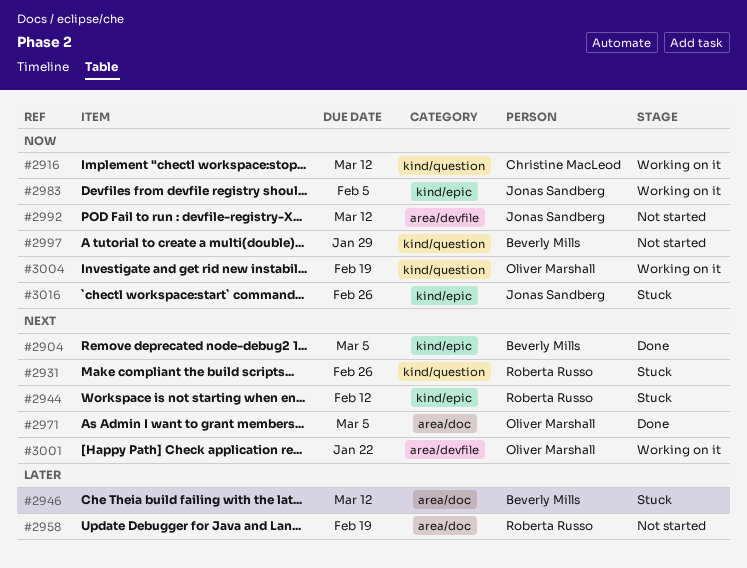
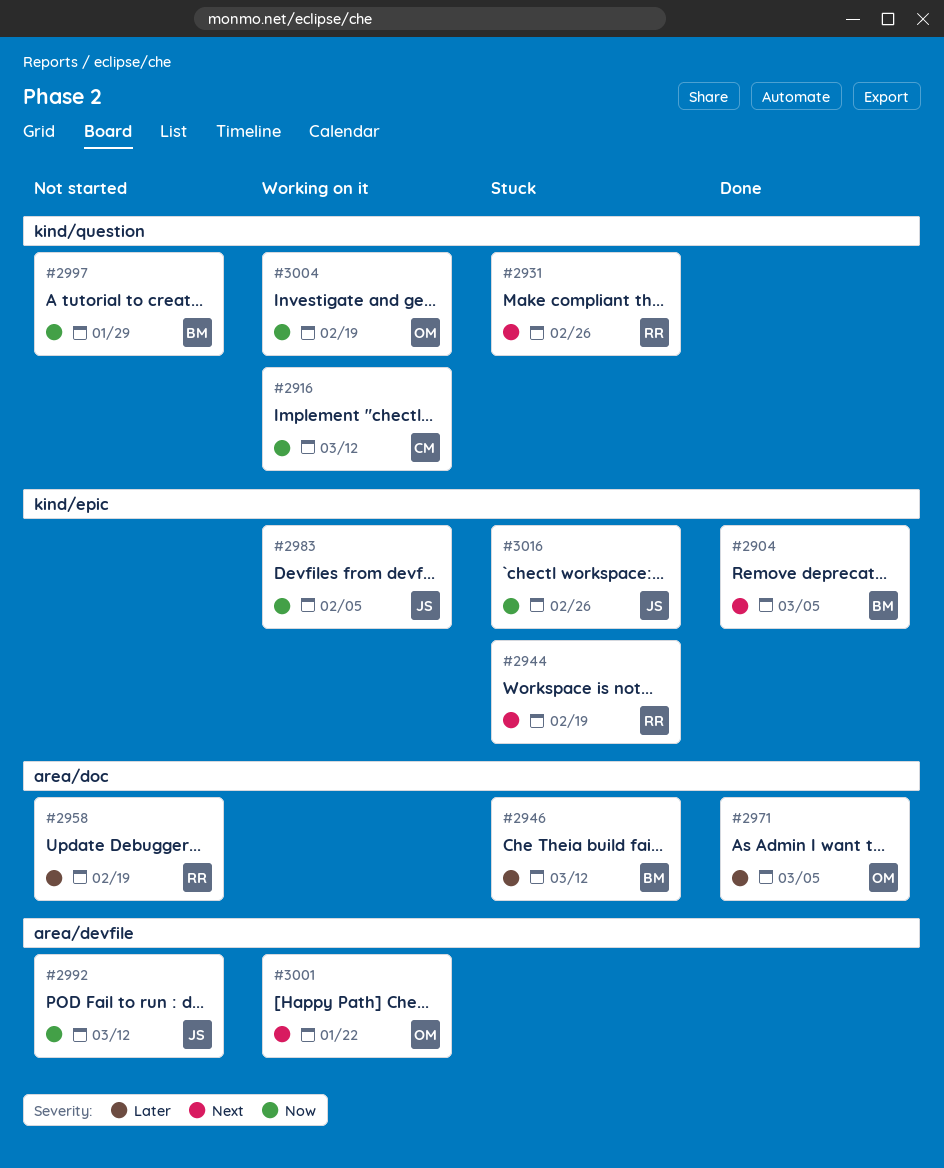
#2944, due: Feb 12 -> Feb 19
#2971, priority: Next -> Later

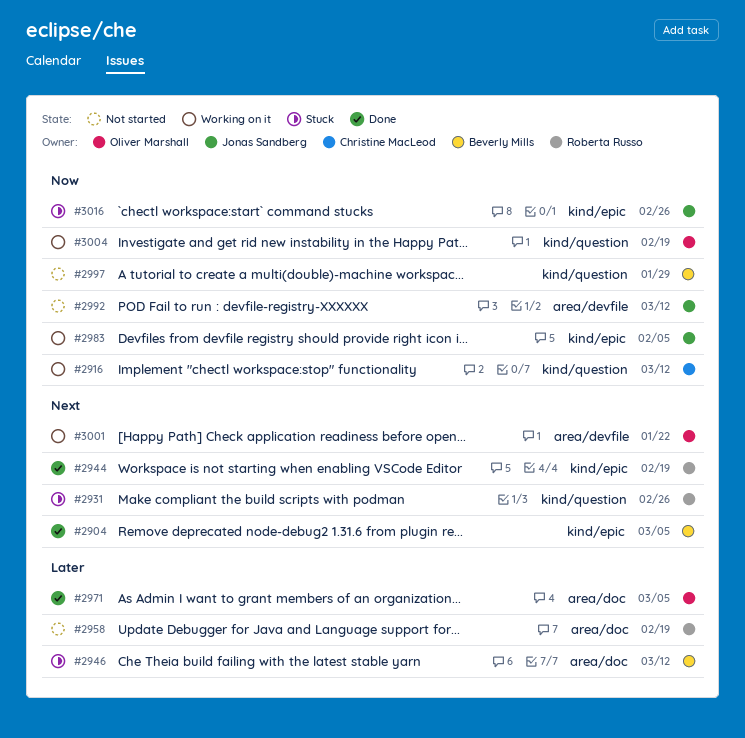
#2944, status: Stuck -> Done

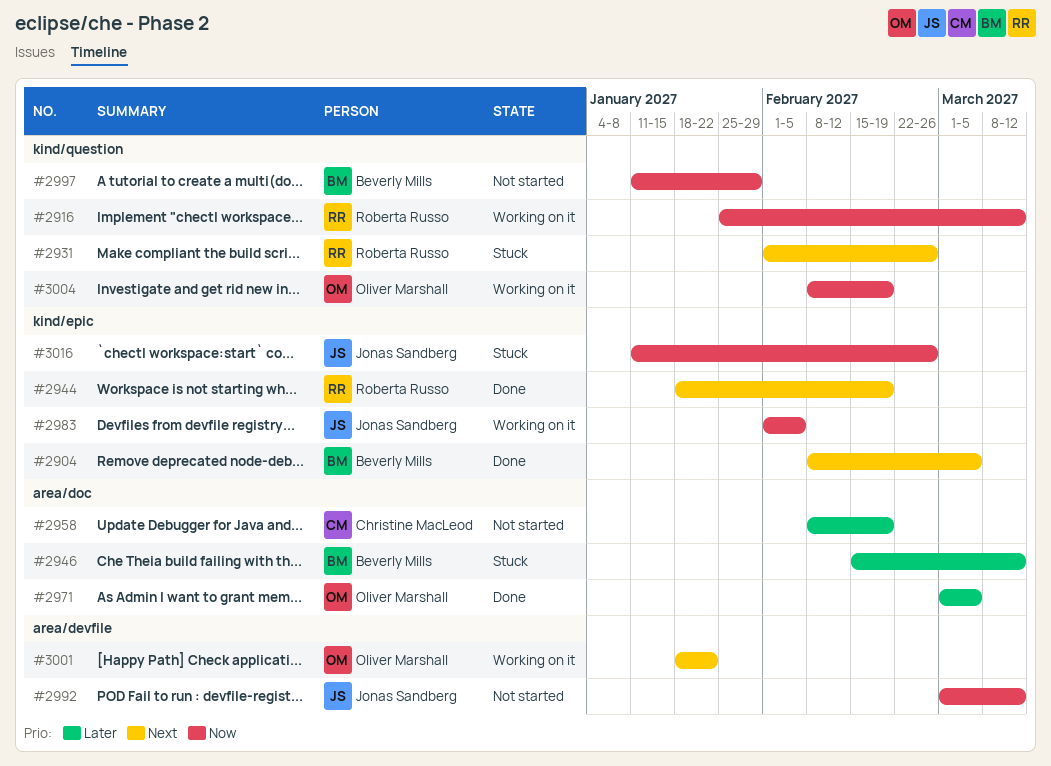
#2916, owner: Christine MacLeod -> Roberta Russo
#2958, owner: Roberta Russo -> Christine MacLeod

